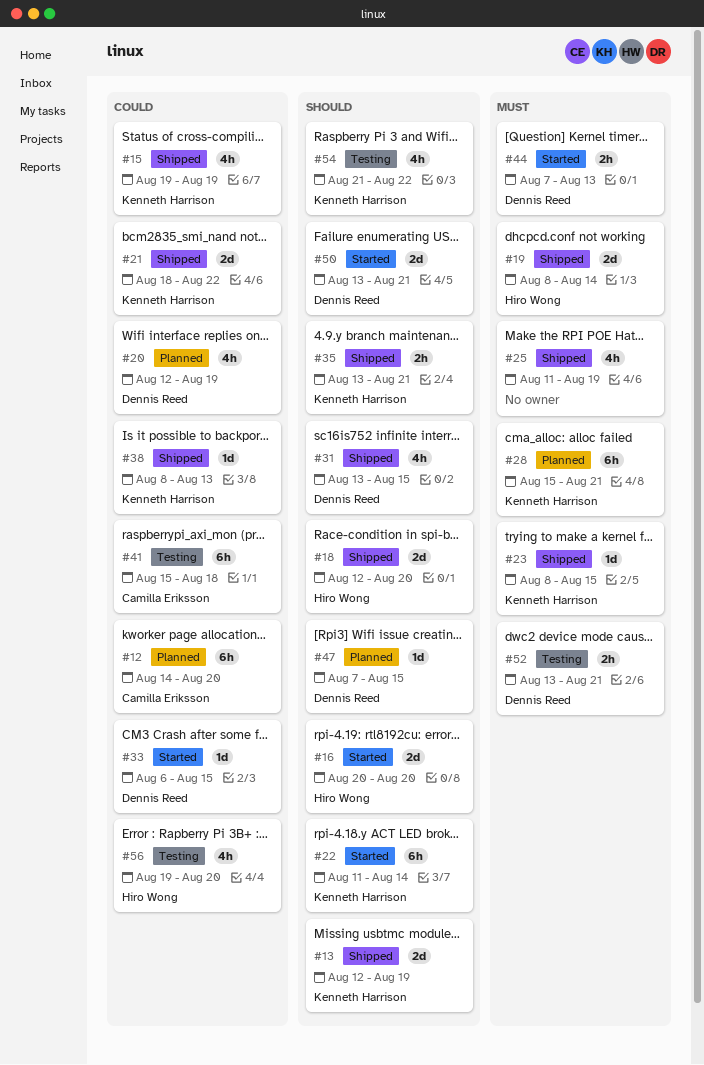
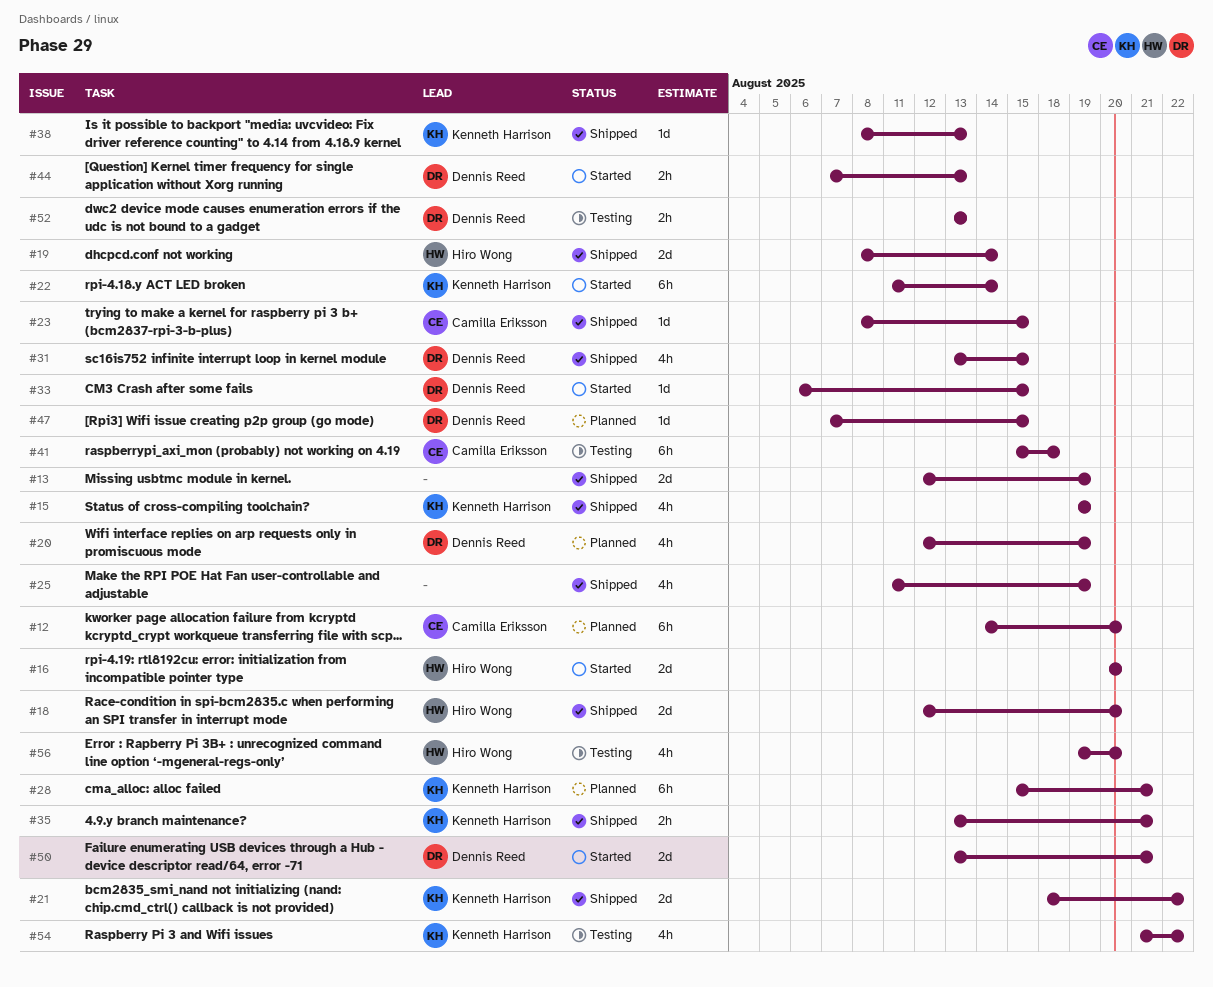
#13, owner: Kenneth Harrison -> none
#23, owner: Kenneth Harrison -> Camilla Eriksson
#52, due: Aug 21 -> Aug 13

